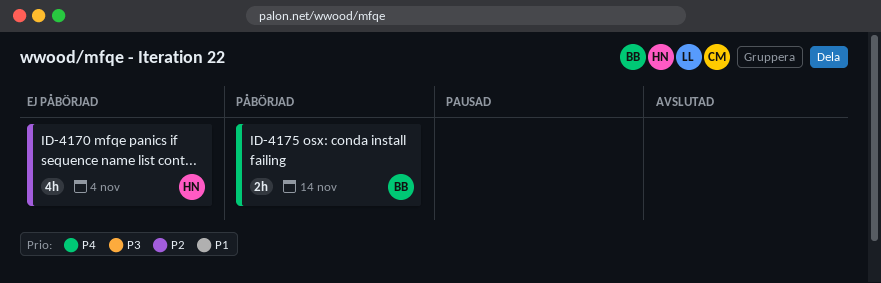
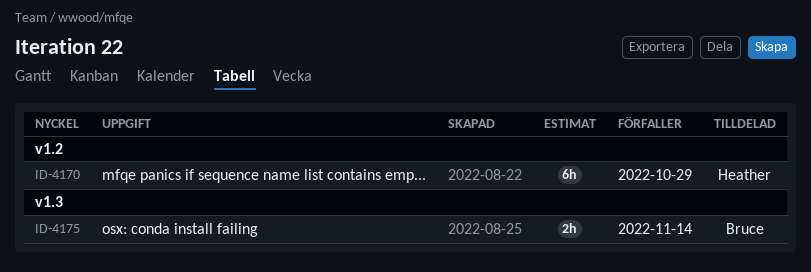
ID-4170, estimate: 4h -> 6h
ID-4170, due: Nov 4 -> Oct 29

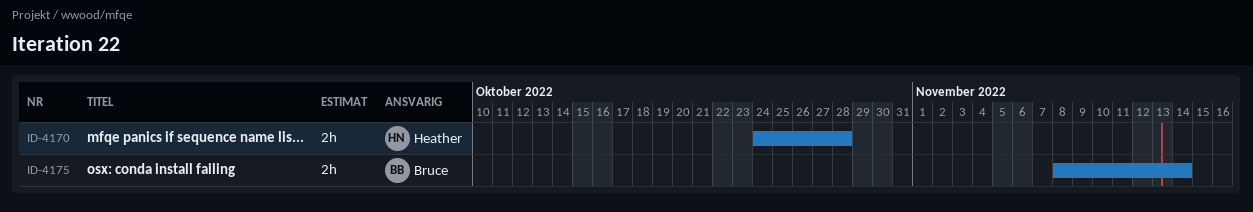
ID-4170, estimate: 6h -> 2h
ID-4170, due: Oct 29 -> Oct 28

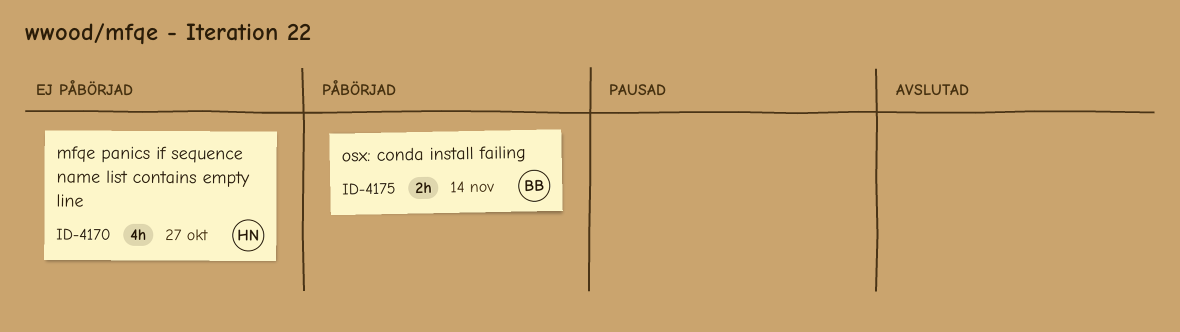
ID-4170, estimate: 2h -> 4h
ID-4170, due: Oct 28 -> Oct 27

